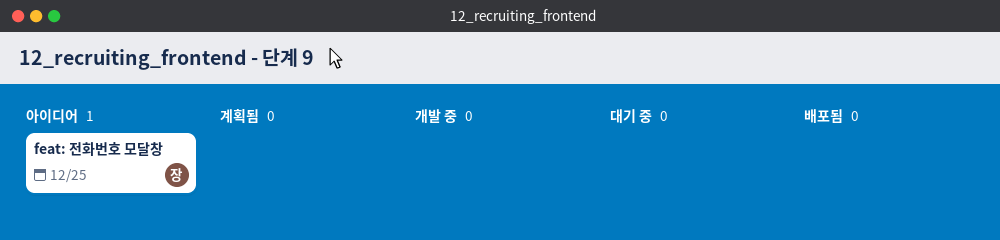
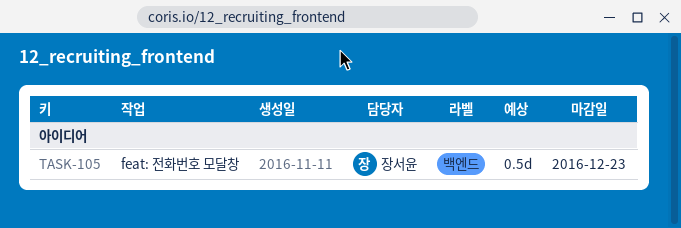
feat: 전화번호 모달창, due: Dec 25 -> Dec 23

